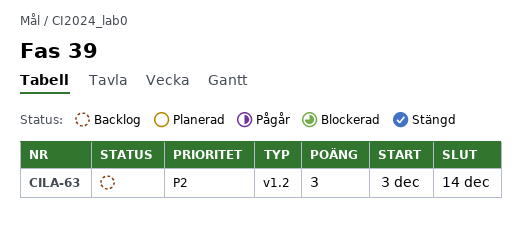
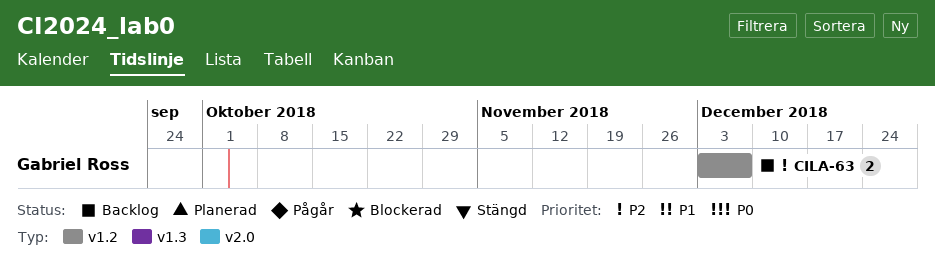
CILA-63, estimate: 3 -> 2
CILA-63, due: Dec 14 -> Dec 7

